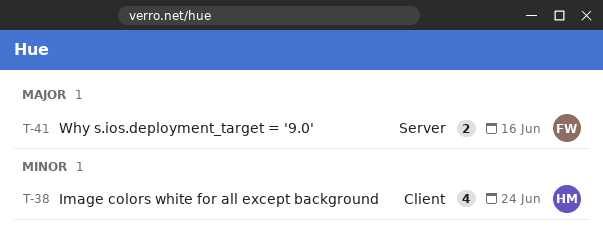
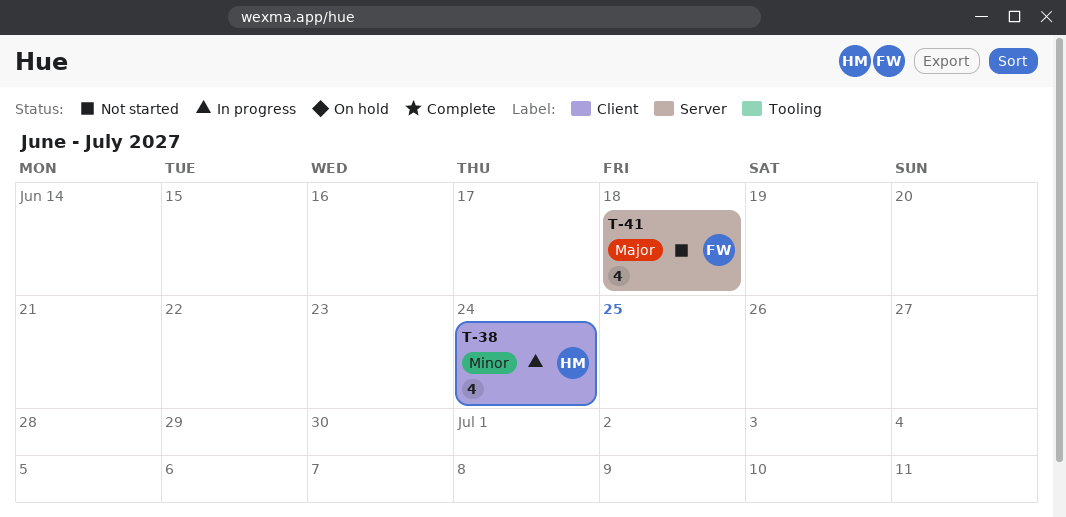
T-41, estimate: 2 -> 4
T-41, due: Jun 16 -> Jun 18

